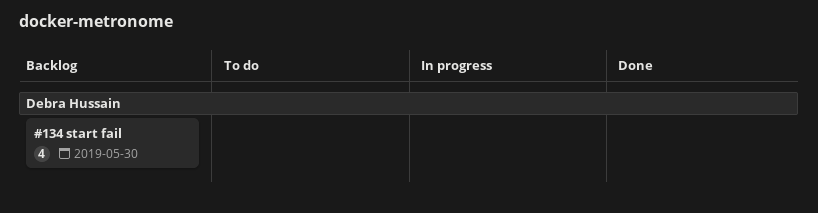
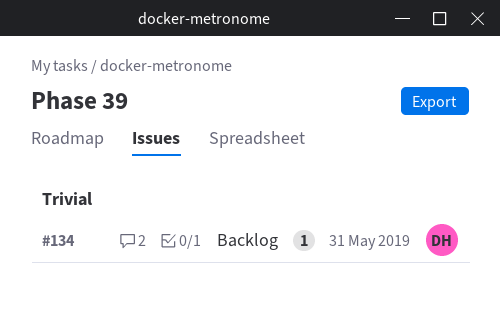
#134, estimate: 4 -> 1
#134, due: May 30 -> May 31

